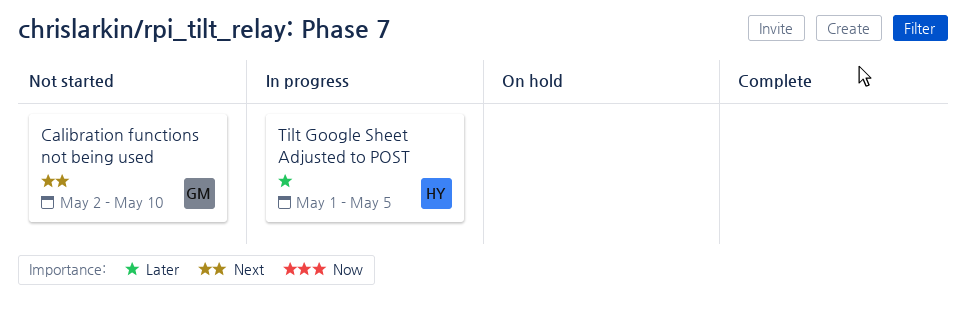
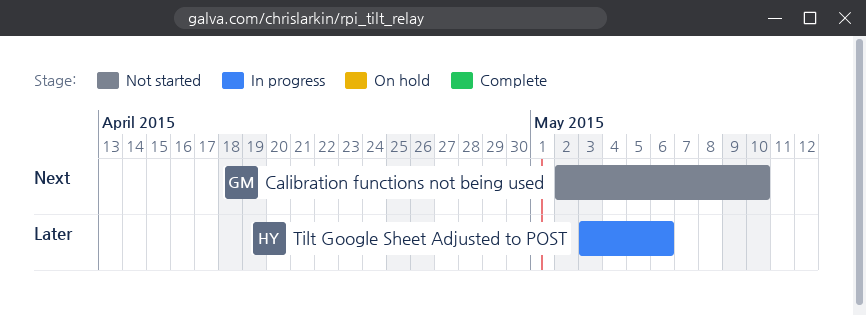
Tilt Google Sheet Adjusted to POST, start: May 1 -> May 3
Tilt Google Sheet Adjusted to POST, due: May 5 -> May 6

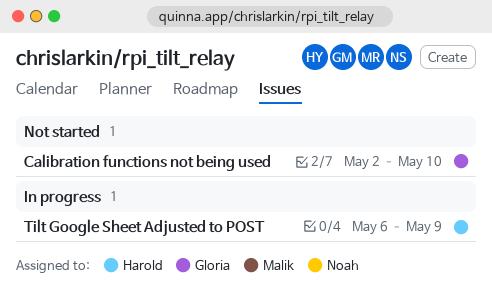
Tilt Google Sheet Adjusted to POST, start: May 3 -> May 6
Tilt Google Sheet Adjusted to POST, due: May 6 -> May 9

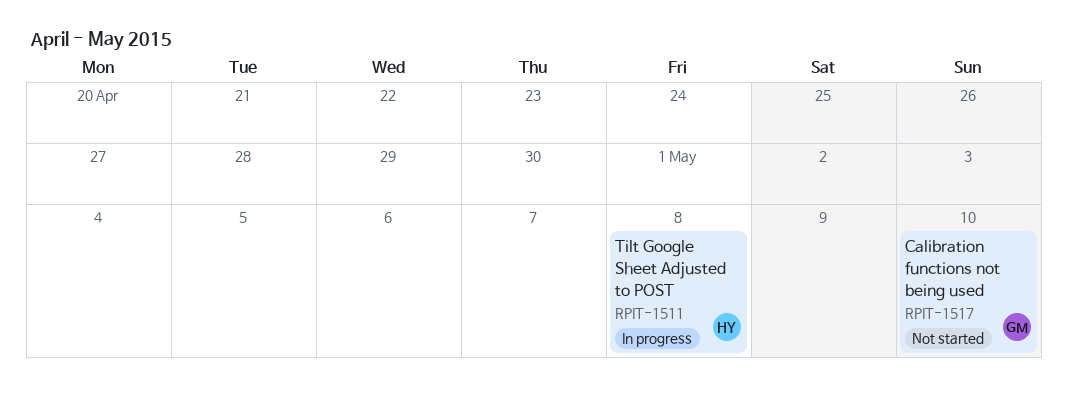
Tilt Google Sheet Adjusted to POST, due: May 9 -> May 8

